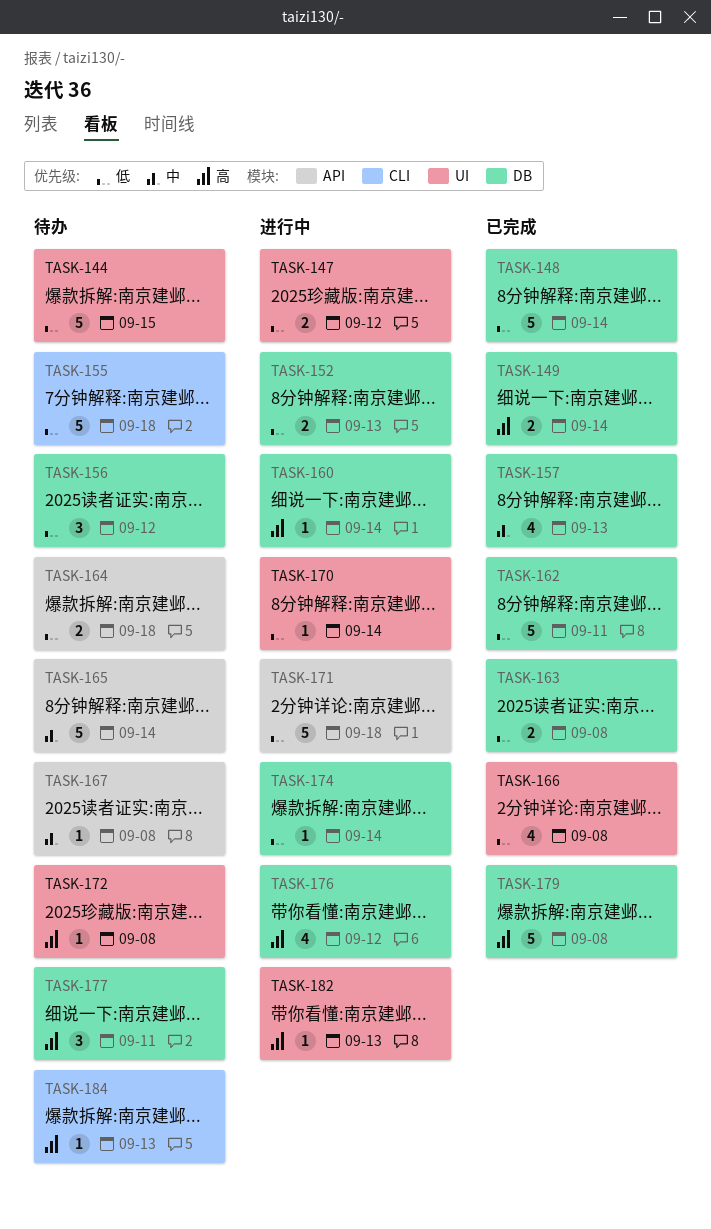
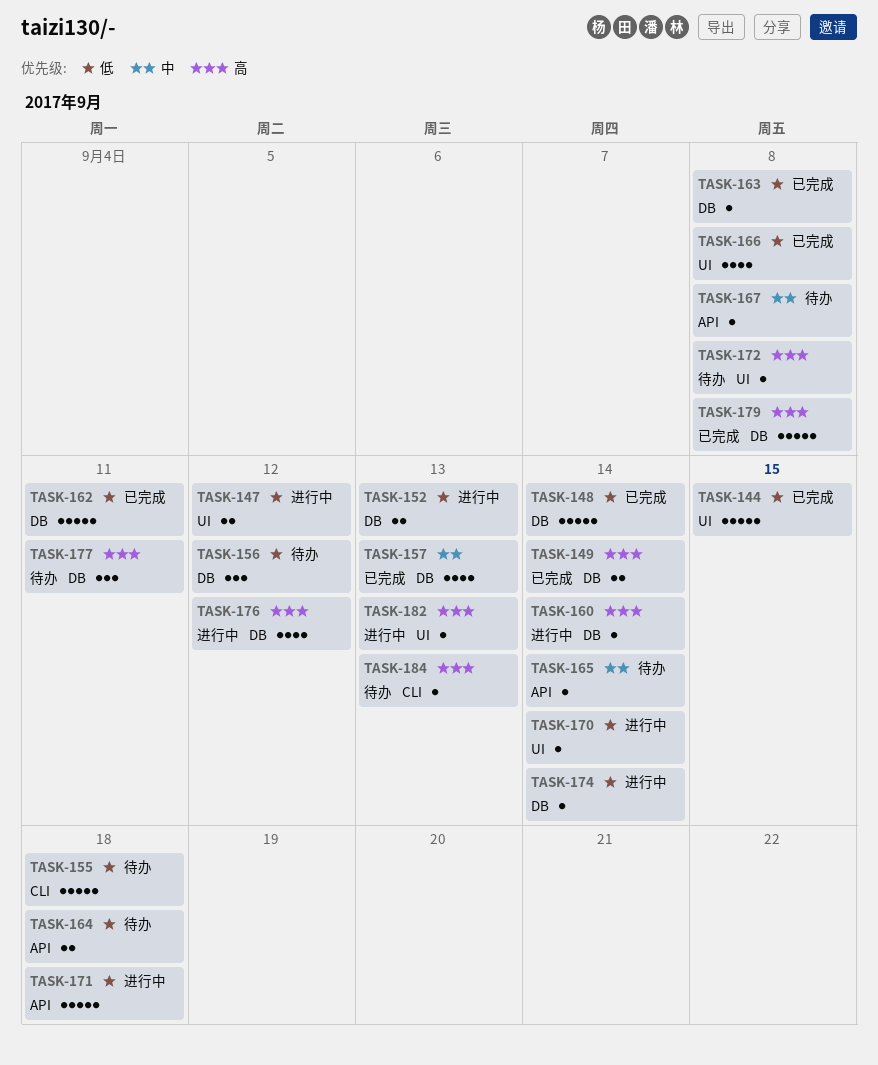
TASK-144, status: 待办 -> 已完成
TASK-163, estimate: 2 -> 1
TASK-165, estimate: 5 -> 1

